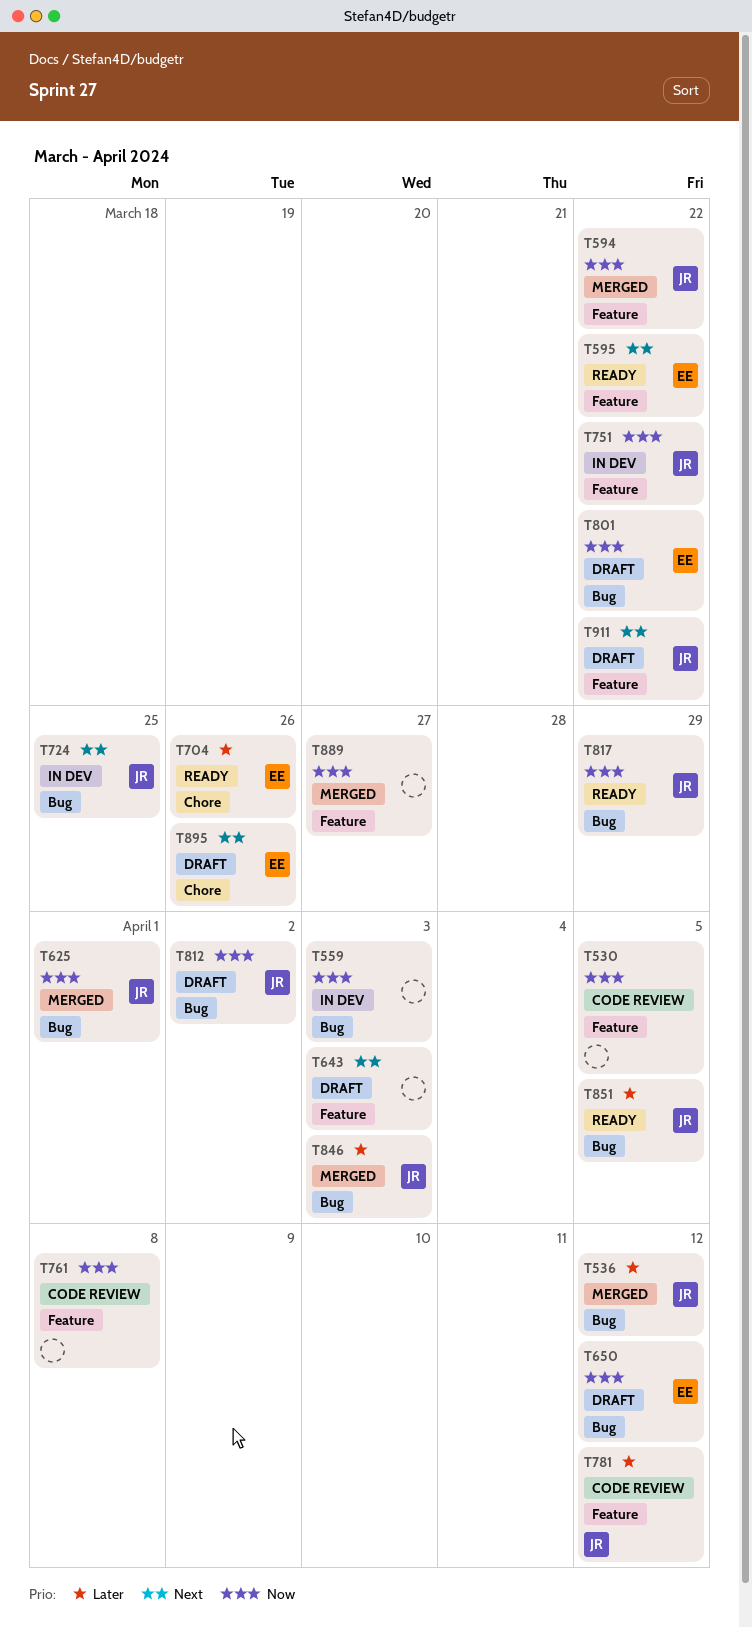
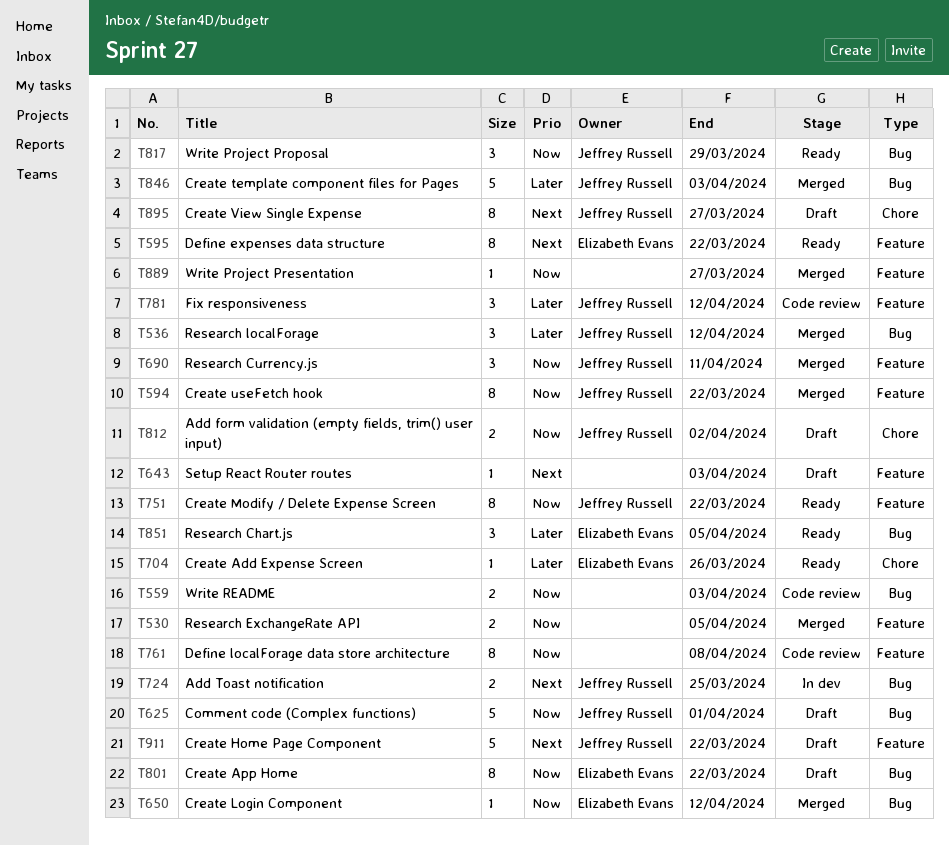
T530, status: Code review -> Merged
T559, status: In dev -> Code review
T625, status: Merged -> Draft
T650, status: Draft -> Merged
T690: none -> present
T751, status: In dev -> Ready
T812, label: Bug -> Chore
T851, owner: Jeffrey Russell -> Elizabeth Evans
T895, owner: Elizabeth Evans -> Jeffrey Russell
T895, due: Mar 26 -> Mar 27

